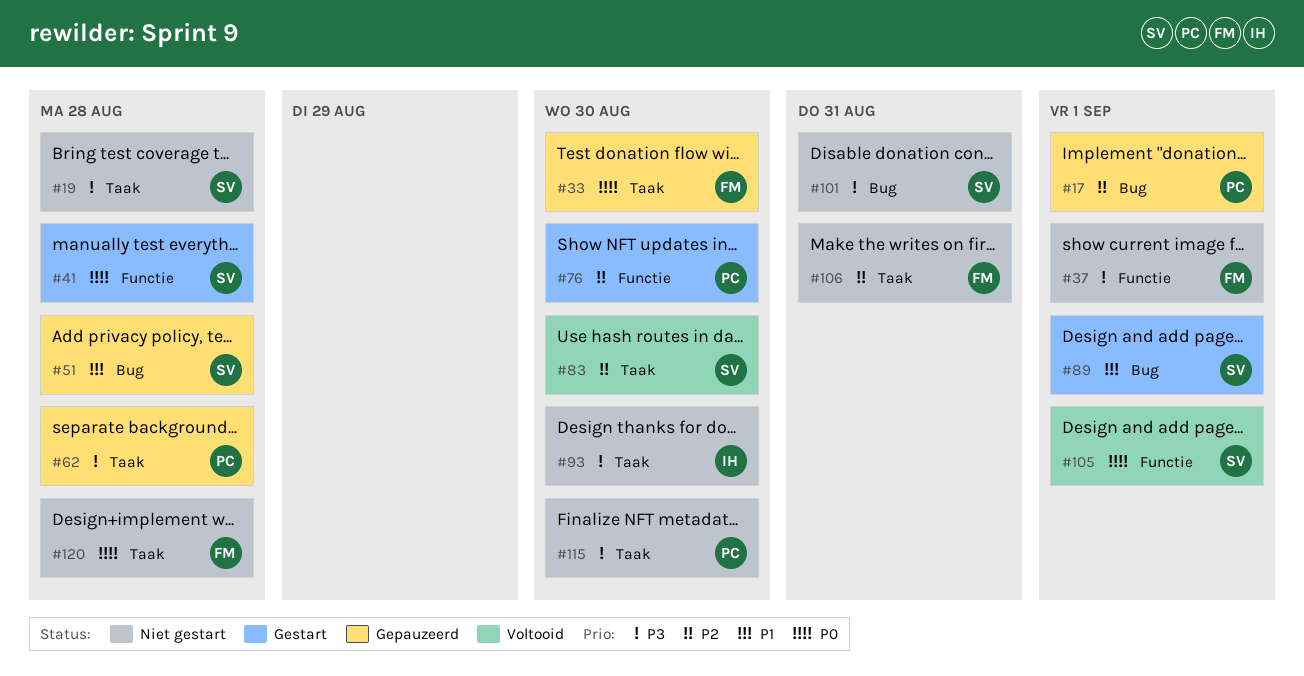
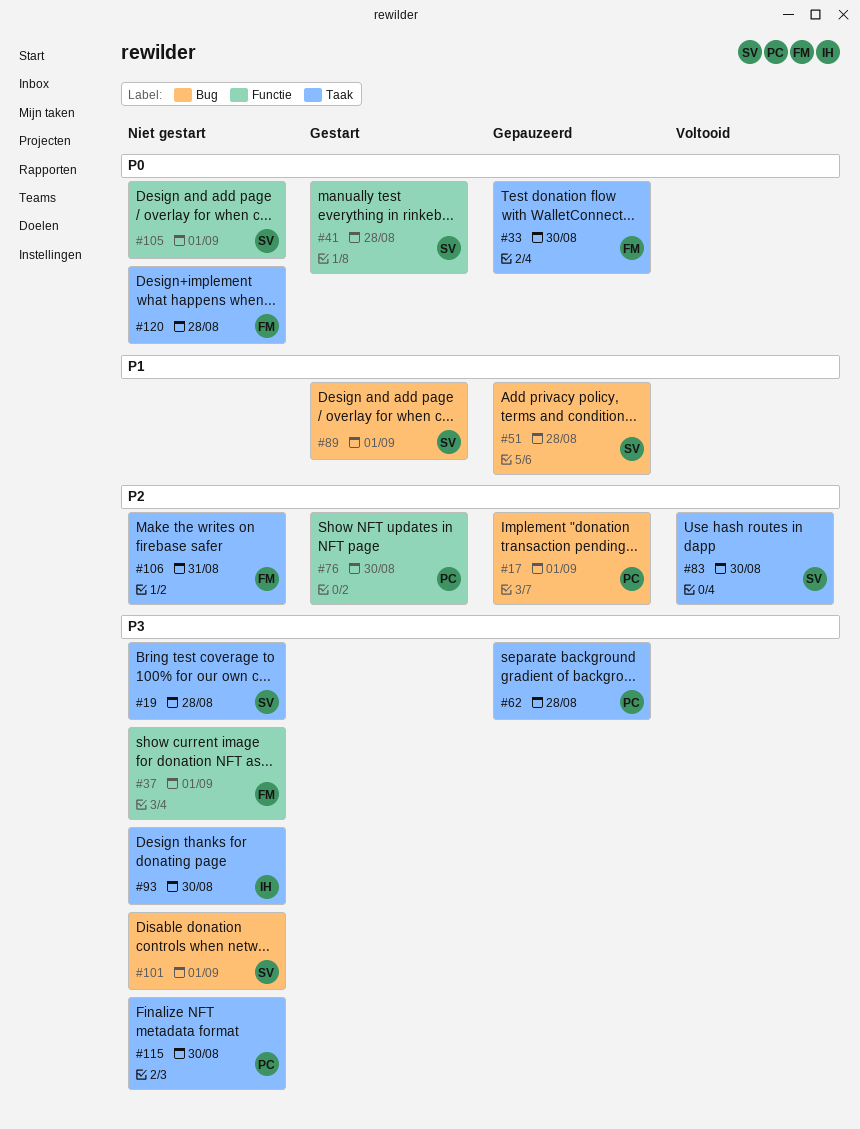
#101, due: Aug 31 -> Sep 1
#105, status: Voltooid -> Niet gestart

